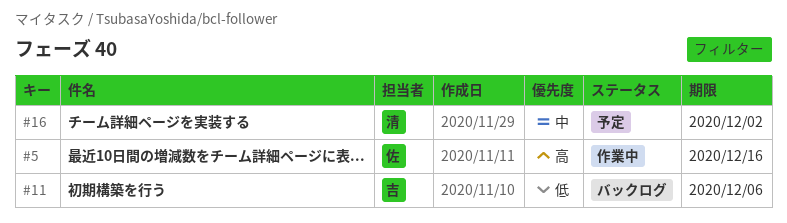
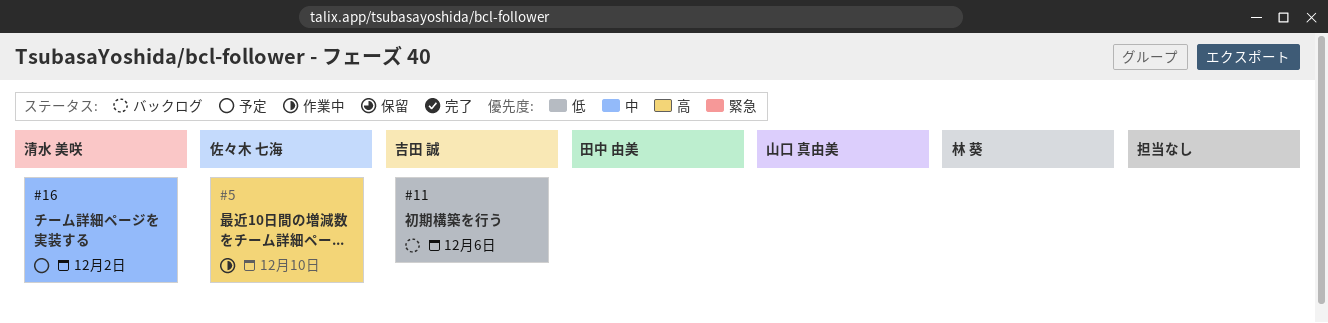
#5, due: Dec 16 -> Dec 10

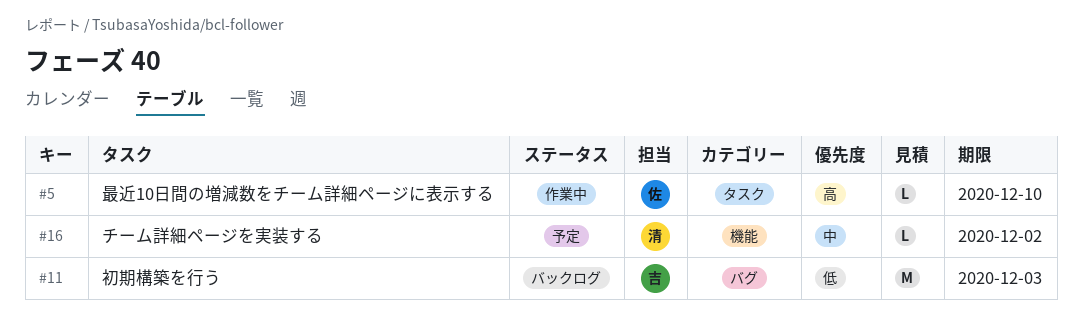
#11, due: Dec 6 -> Dec 3

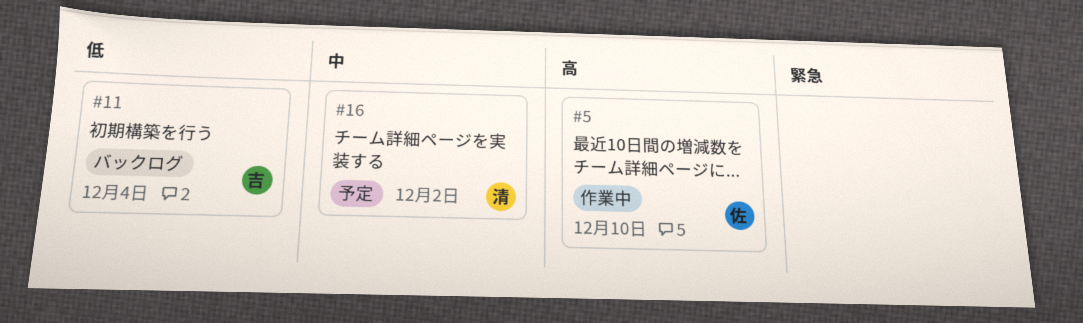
#11, due: Dec 3 -> Dec 4

